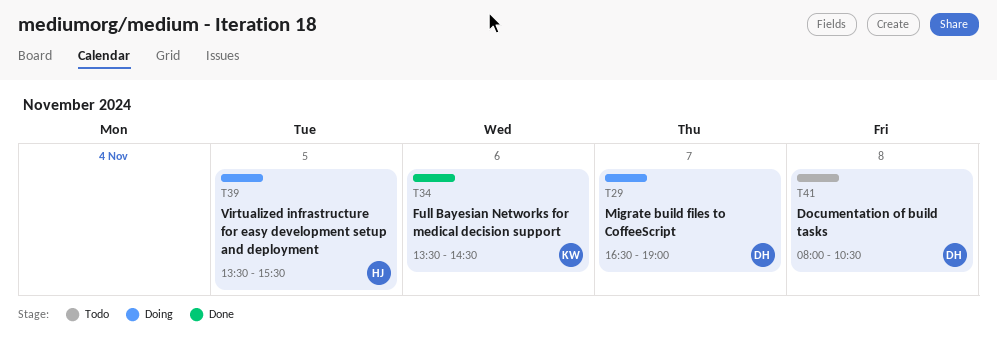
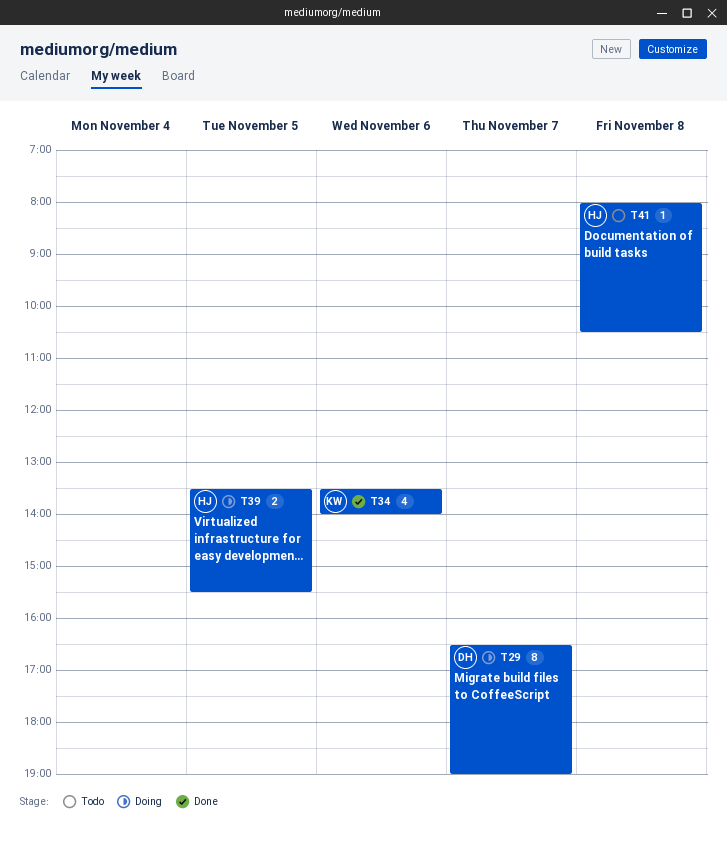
T34, ends: 14:30 -> 14:00
T41, owner: DH -> HJ

